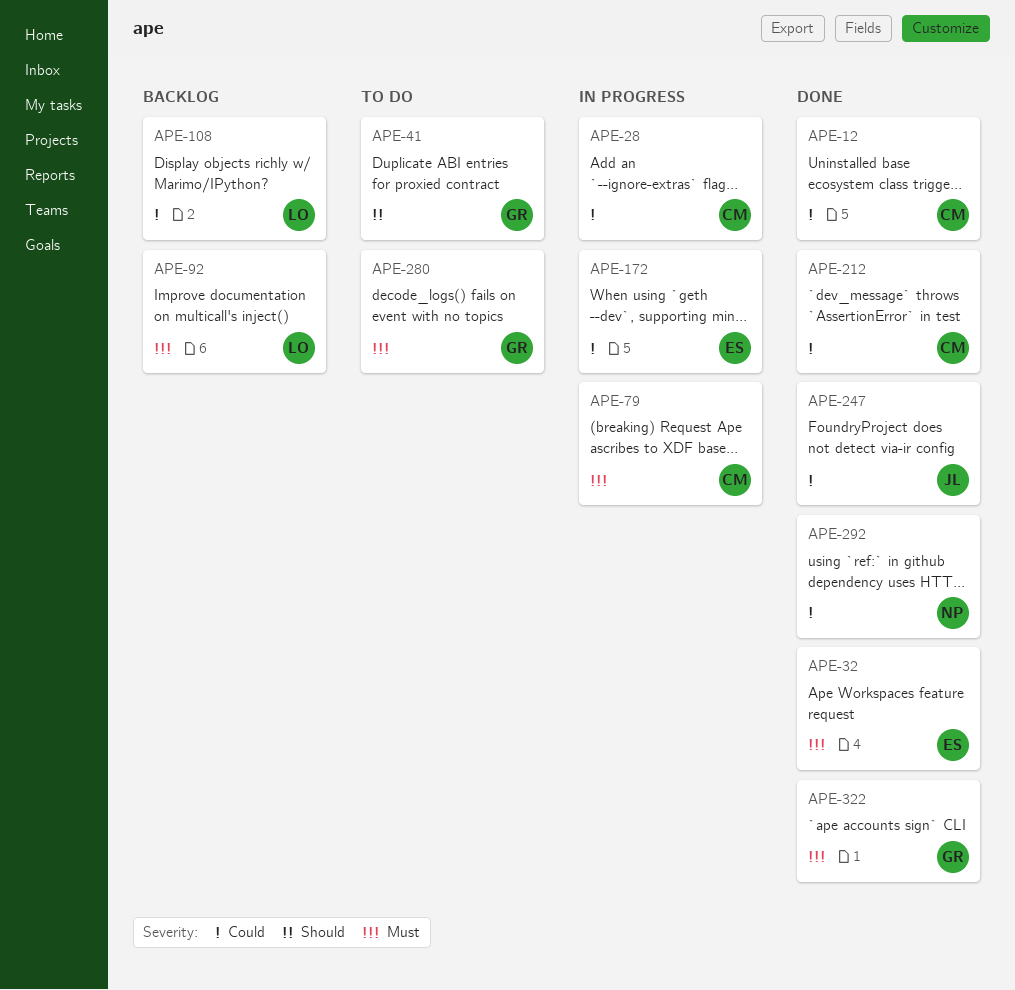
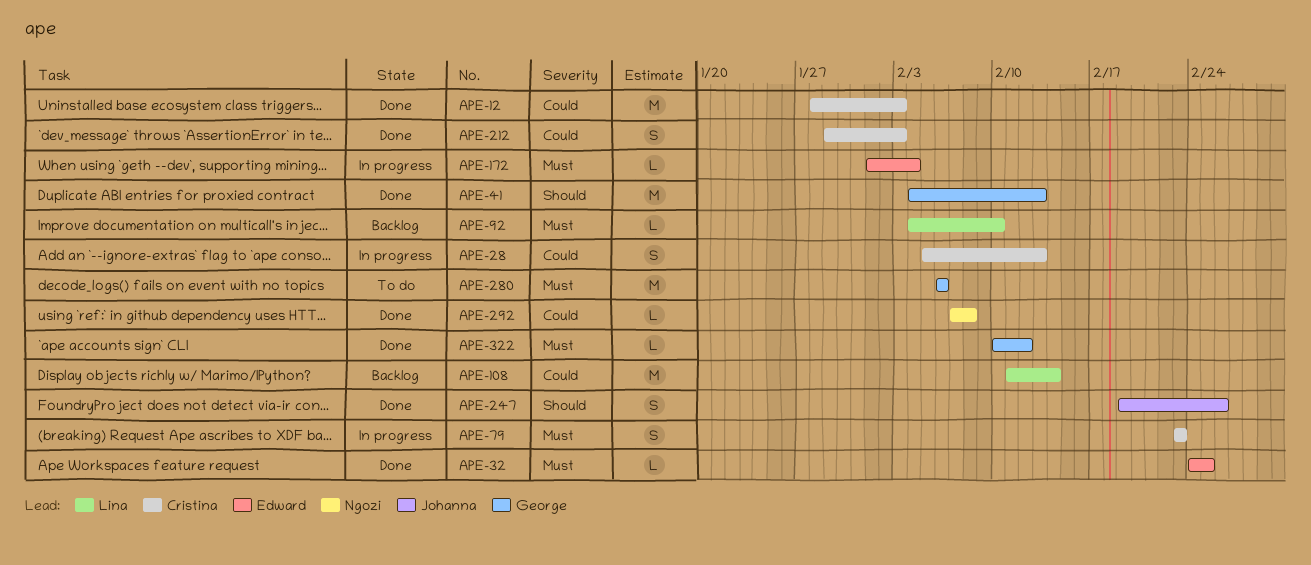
APE-41, status: To do -> Done
APE-172, priority: Could -> Must
APE-247, priority: Could -> Should

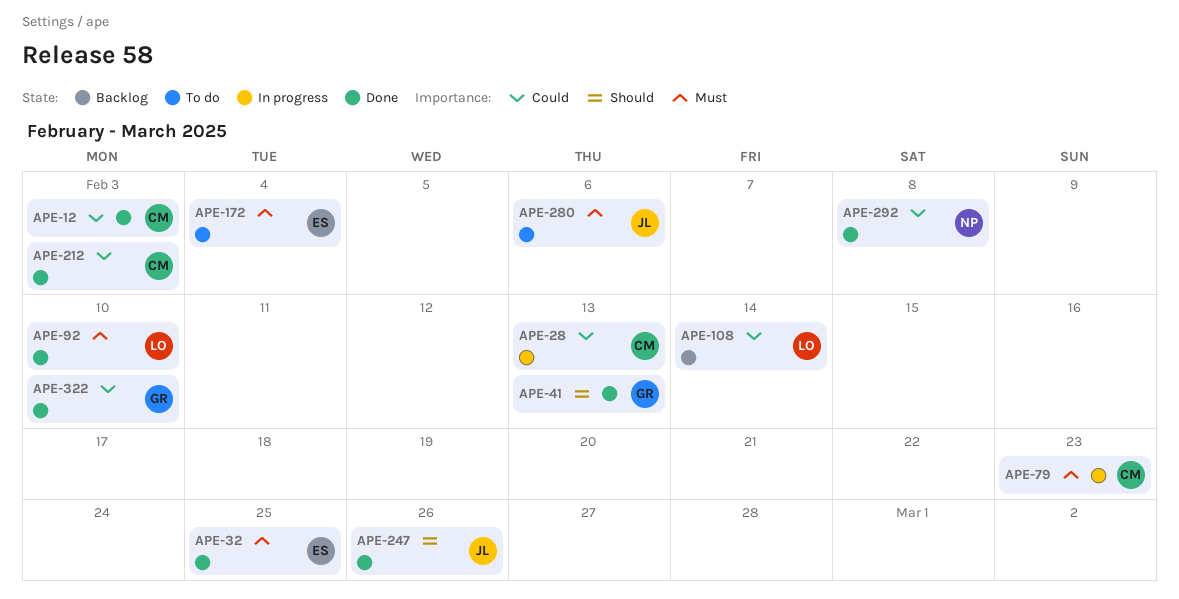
APE-92, status: Backlog -> Done
APE-172, status: In progress -> To do
APE-280, owner: George -> Johanna
APE-322, priority: Must -> Could
APE-322, due: Feb 12 -> Feb 10

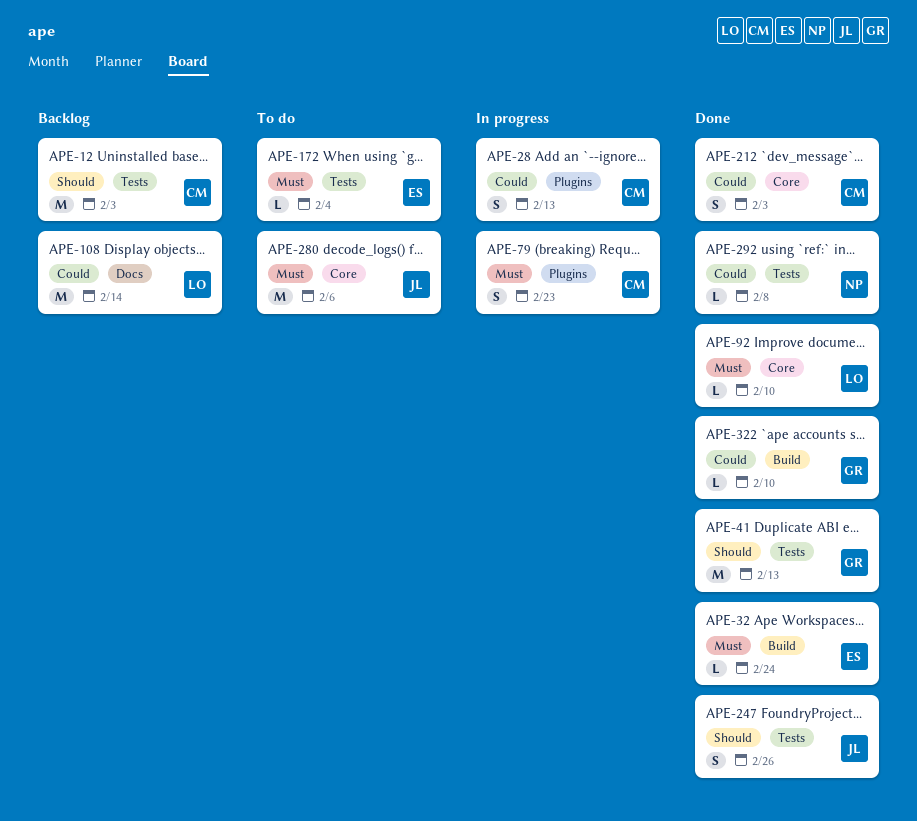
APE-12, status: Done -> Backlog
APE-12, priority: Could -> Should
APE-32, due: Feb 25 -> Feb 24

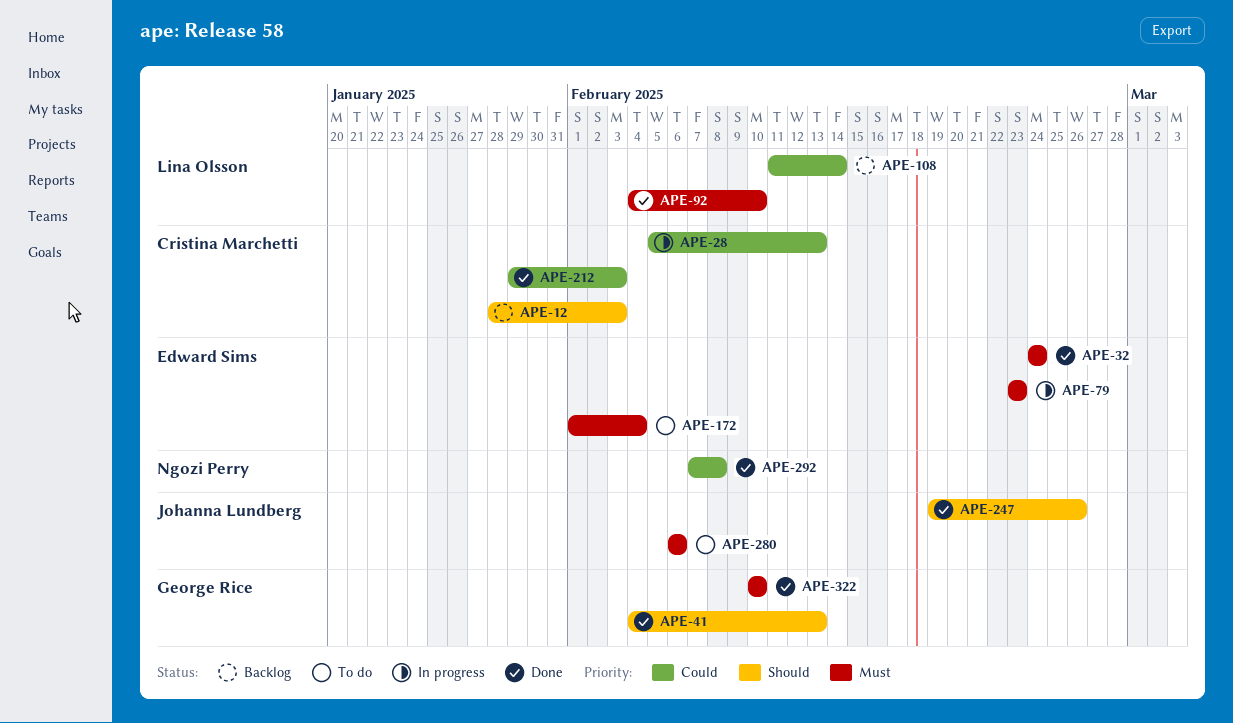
APE-79, owner: Cristina Marchetti -> Edward Sims
APE-322, priority: Could -> Must

